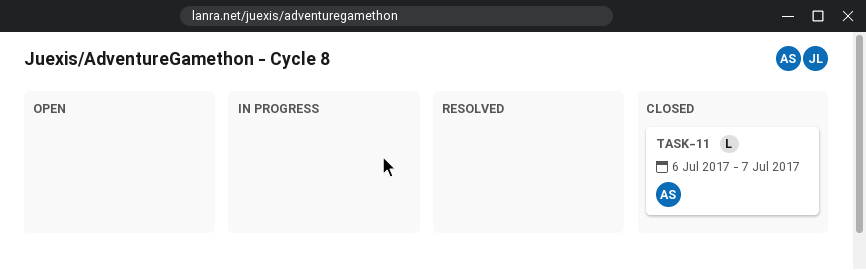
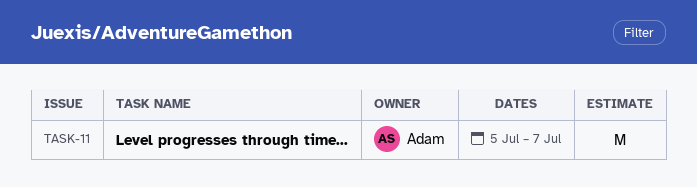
TASK-11, estimate: L -> M
TASK-11, start: Jul 6 -> Jul 5

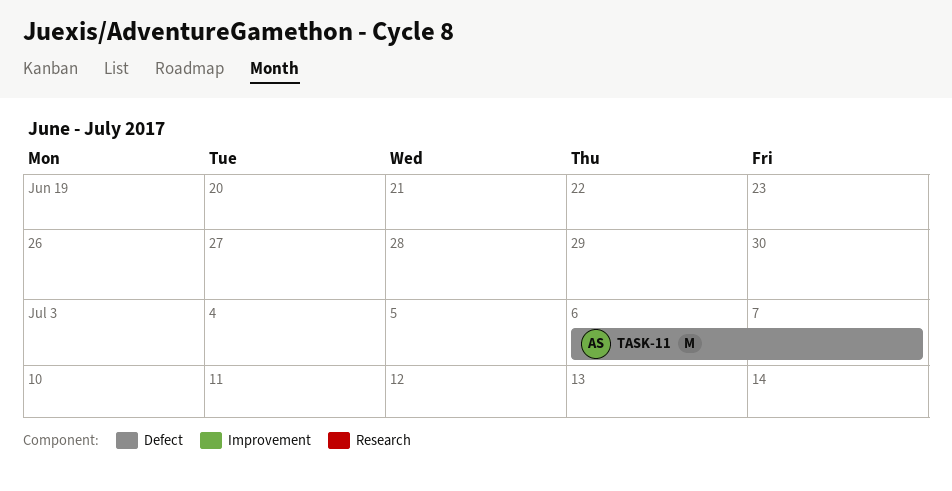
TASK-11, start: Jul 5 -> Jul 6

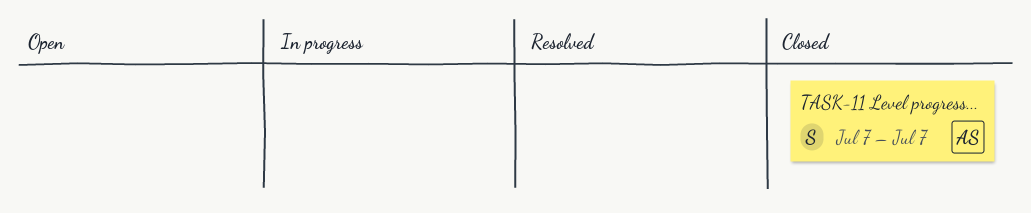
TASK-11, estimate: M -> S
TASK-11, start: Jul 6 -> Jul 7

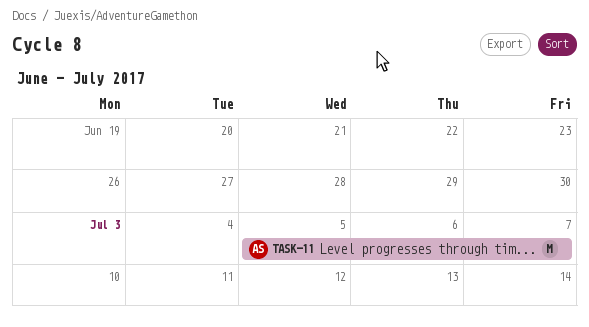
TASK-11, estimate: S -> M
TASK-11, start: Jul 7 -> Jul 5

